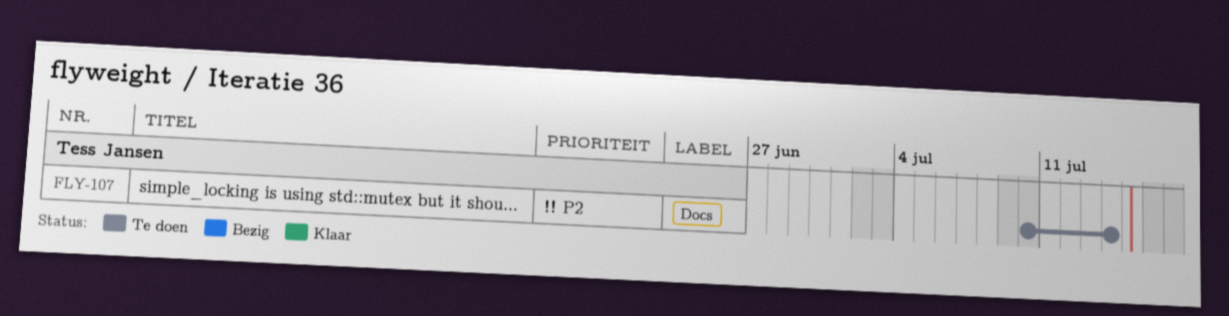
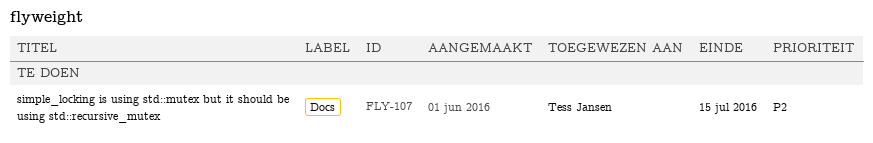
FLY-107, due: Jul 14 -> Jul 15

